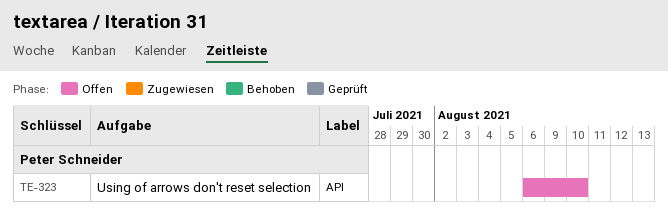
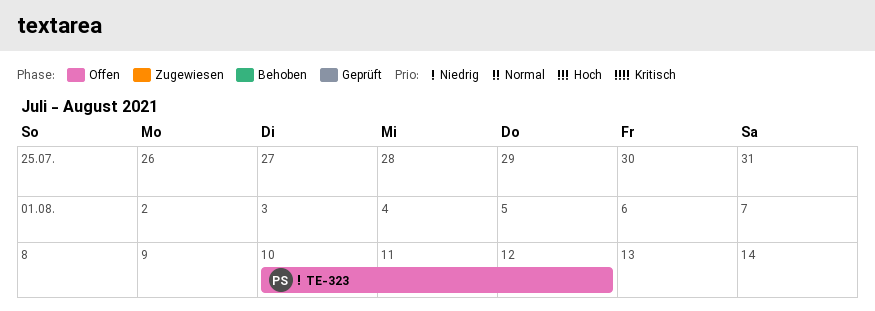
TE-323, start: Aug 6 -> Aug 10
TE-323, due: Aug 10 -> Aug 12

